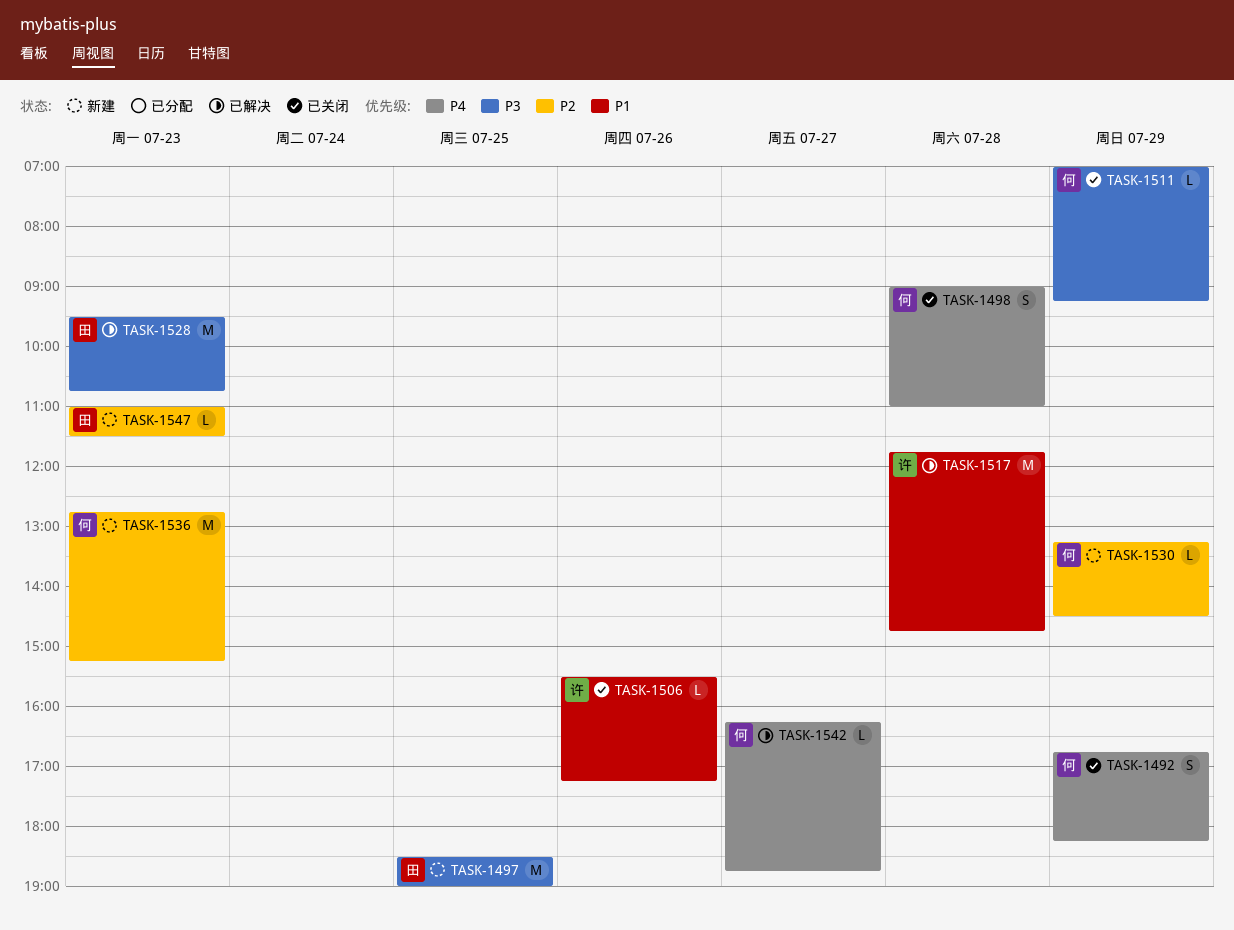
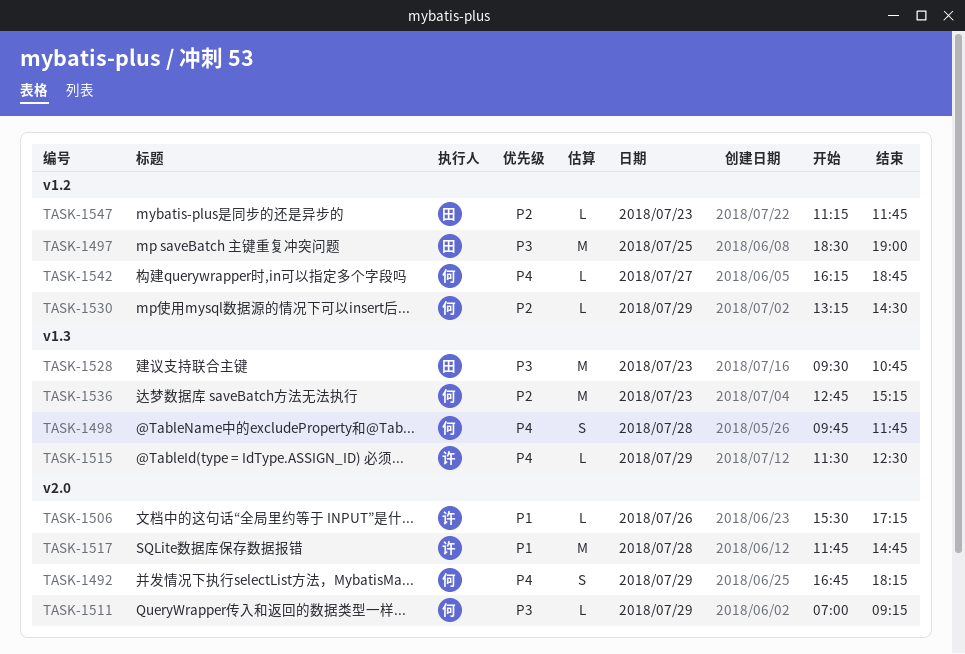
TASK-1498, begins: 09:00 -> 09:45
TASK-1498, ends: 11:00 -> 11:45
TASK-1515: none -> present
TASK-1547, begins: 11:00 -> 11:15
TASK-1547, ends: 11:30 -> 11:45

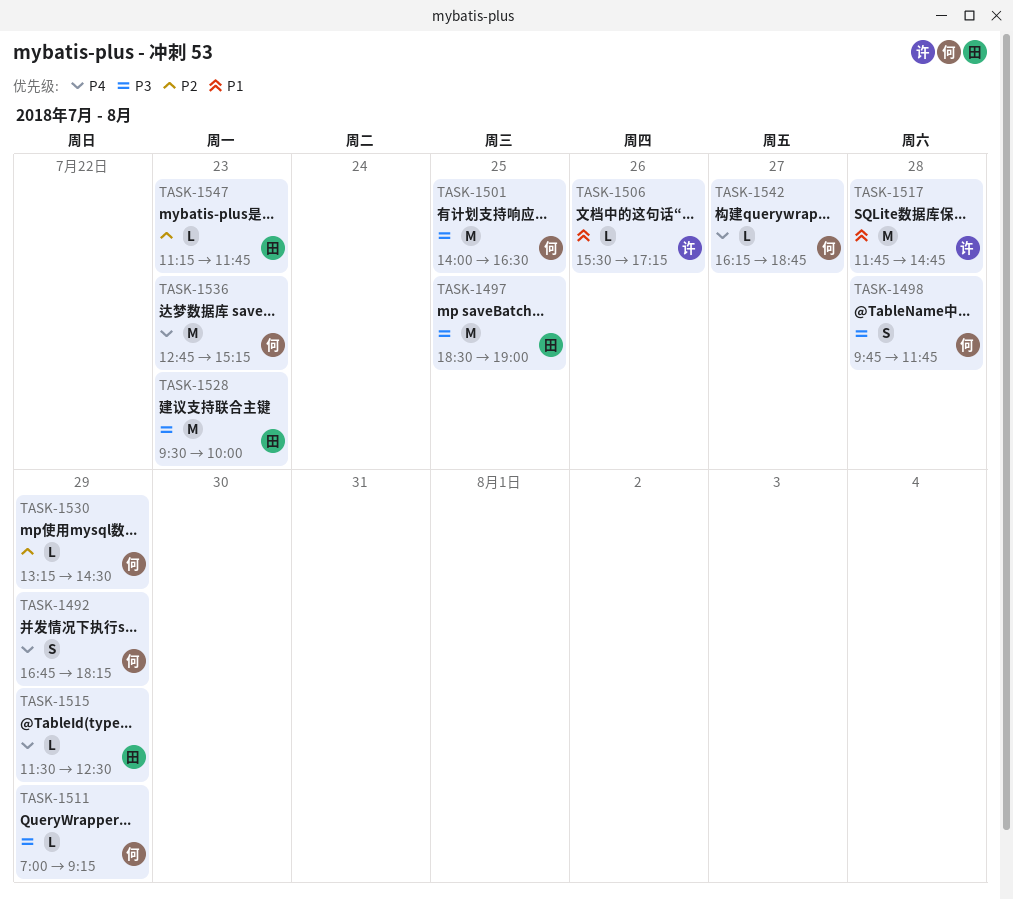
TASK-1498, priority: P4 -> P3
TASK-1501: none -> present
TASK-1515, owner: 许 -> 田
TASK-1528, ends: 10:45 -> 10:00
TASK-1536, priority: P2 -> P4

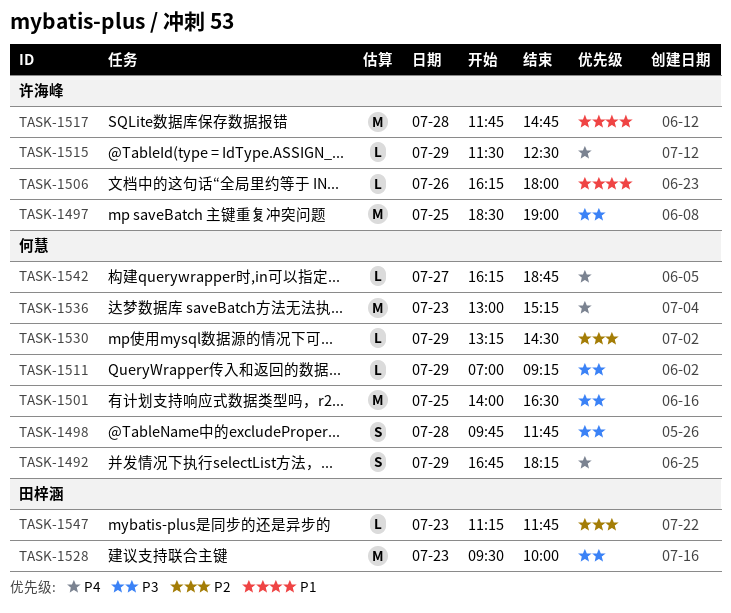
TASK-1497, owner: 田梓涵 -> 许海峰
TASK-1506, begins: 15:30 -> 16:15
TASK-1506, ends: 17:15 -> 18:00
TASK-1515, owner: 田梓涵 -> 许海峰
TASK-1536, begins: 12:45 -> 13:00

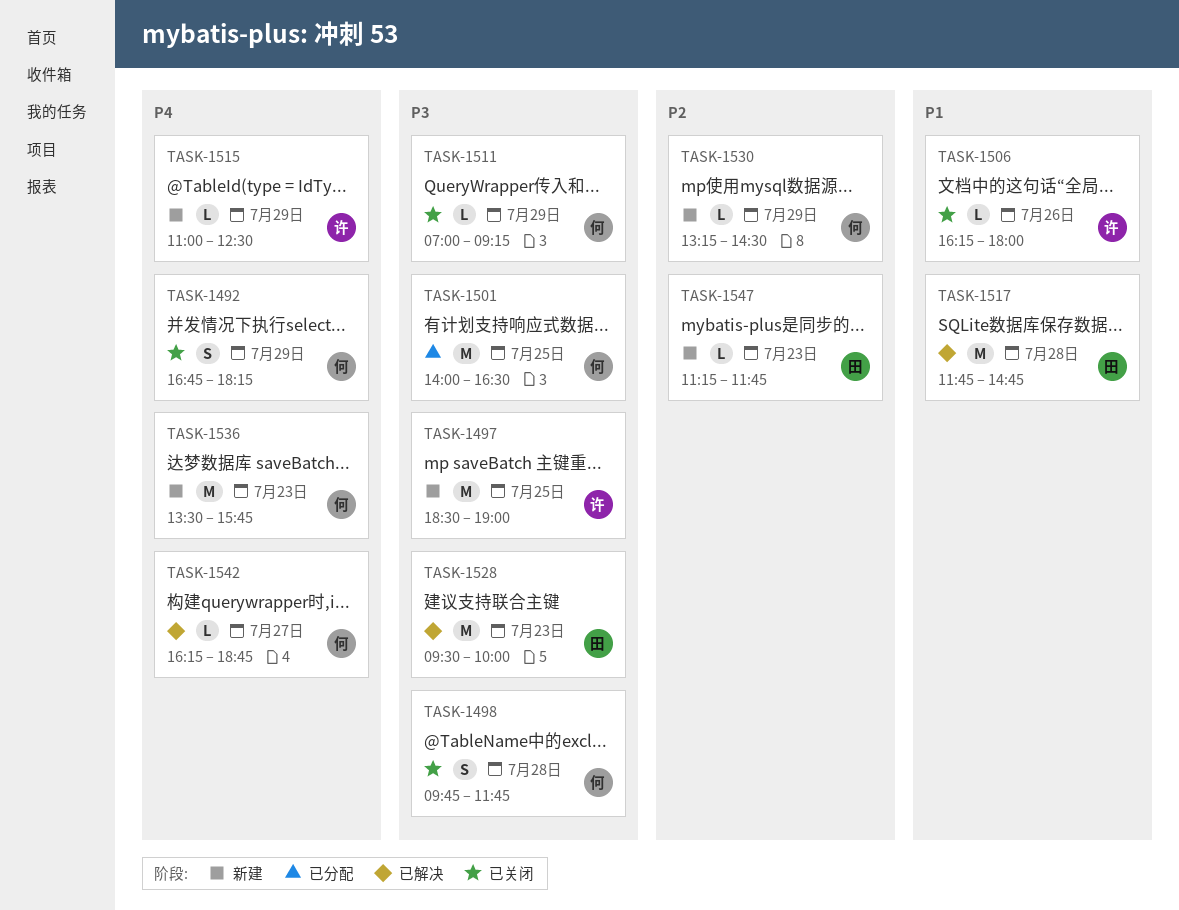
TASK-1515, begins: 11:30 -> 11:00
TASK-1517, owner: 许海峰 -> 田梓涵
TASK-1536, begins: 13:00 -> 13:30
TASK-1536, ends: 15:15 -> 15:45

